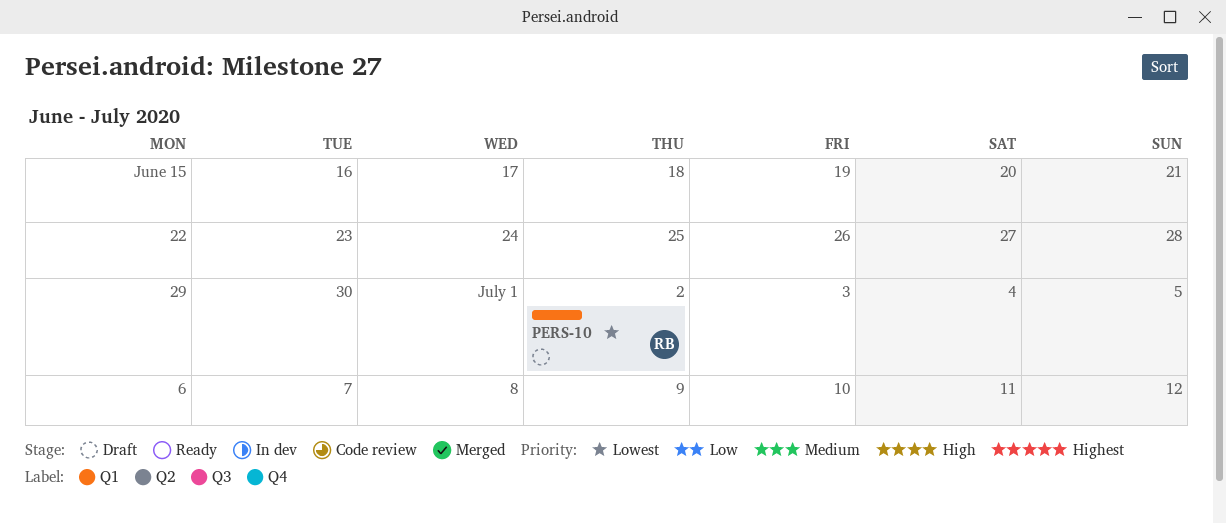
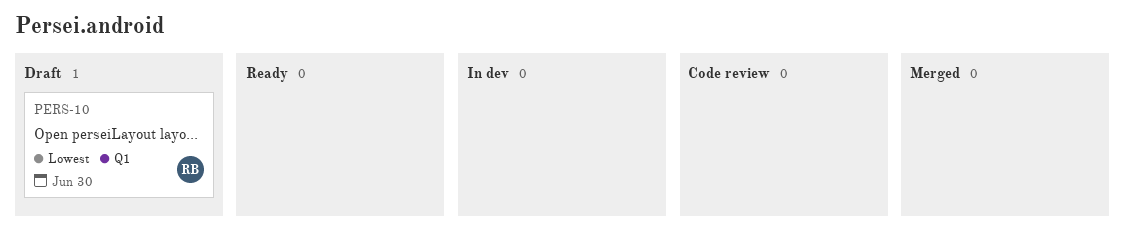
PERS-10, due: Jul 2 -> Jun 30

